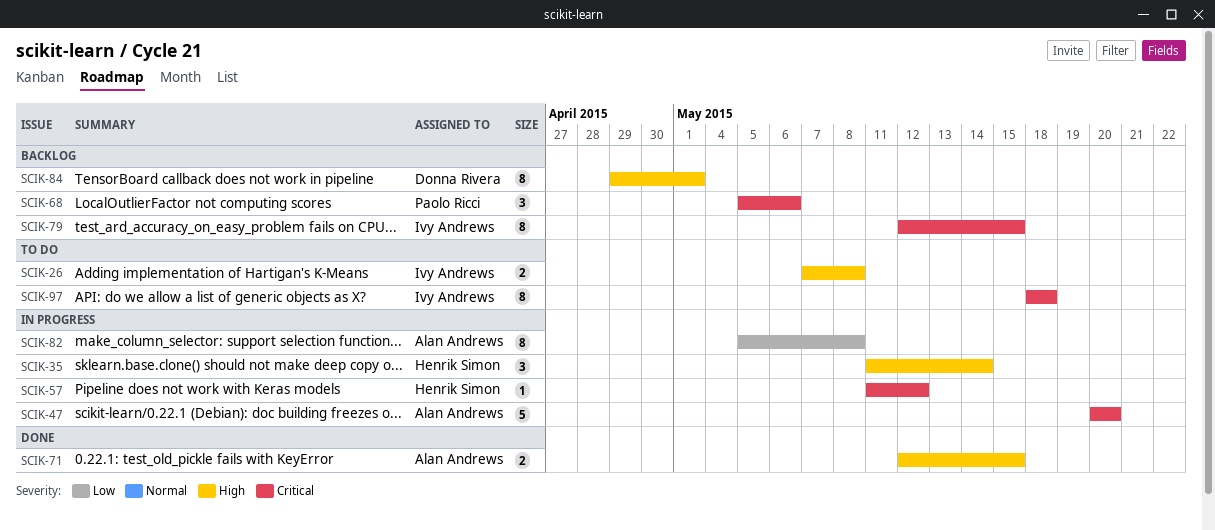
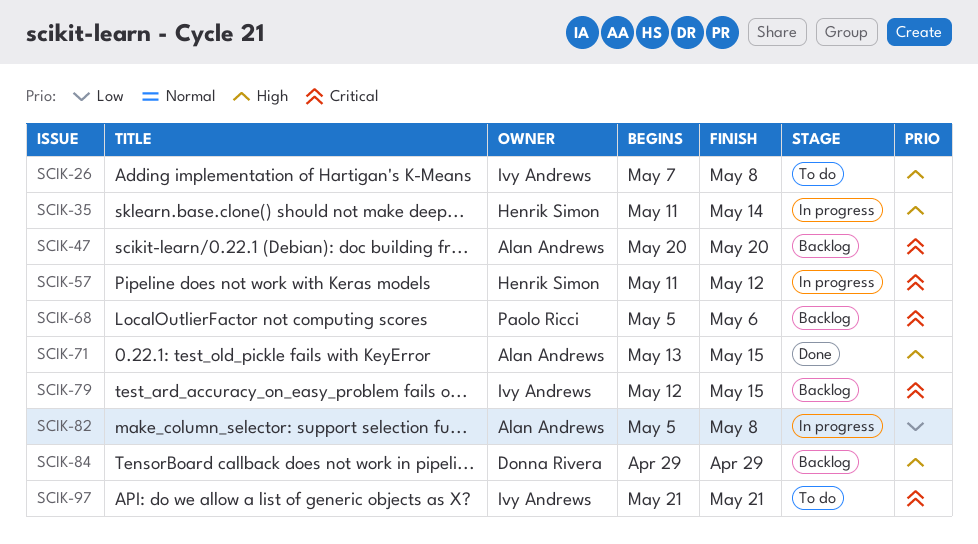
SCIK-47, status: In progress -> Backlog
SCIK-71, start: May 12 -> May 13
SCIK-84, due: May 1 -> Apr 29
SCIK-97, start: May 18 -> May 21
SCIK-97, due: May 18 -> May 21

